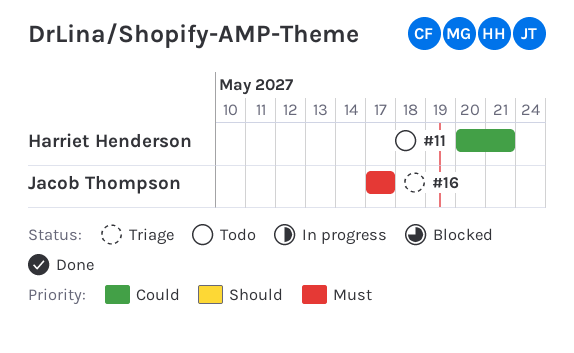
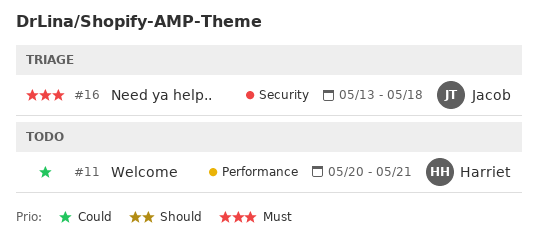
#16, start: May 17 -> May 13
#16, due: May 17 -> May 18

